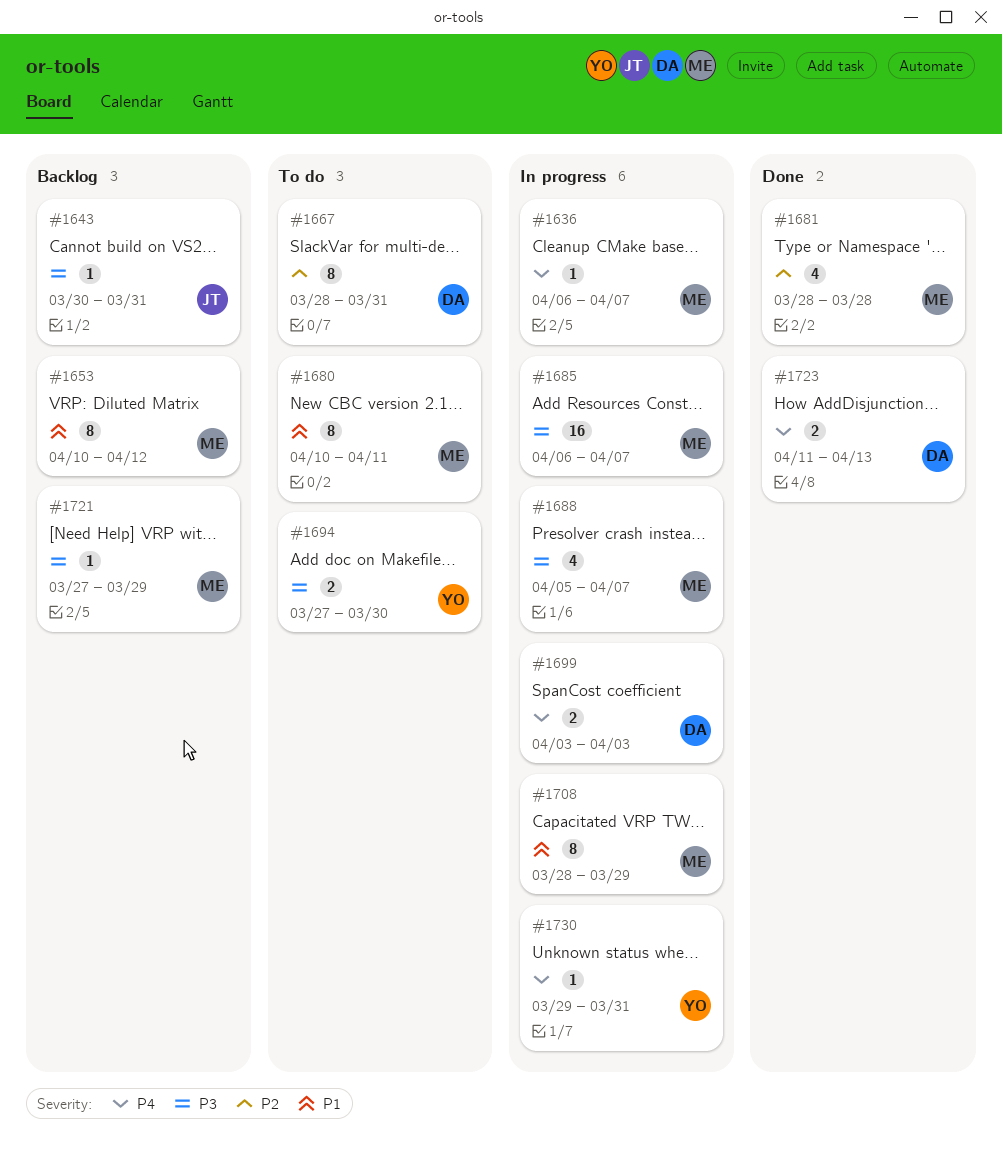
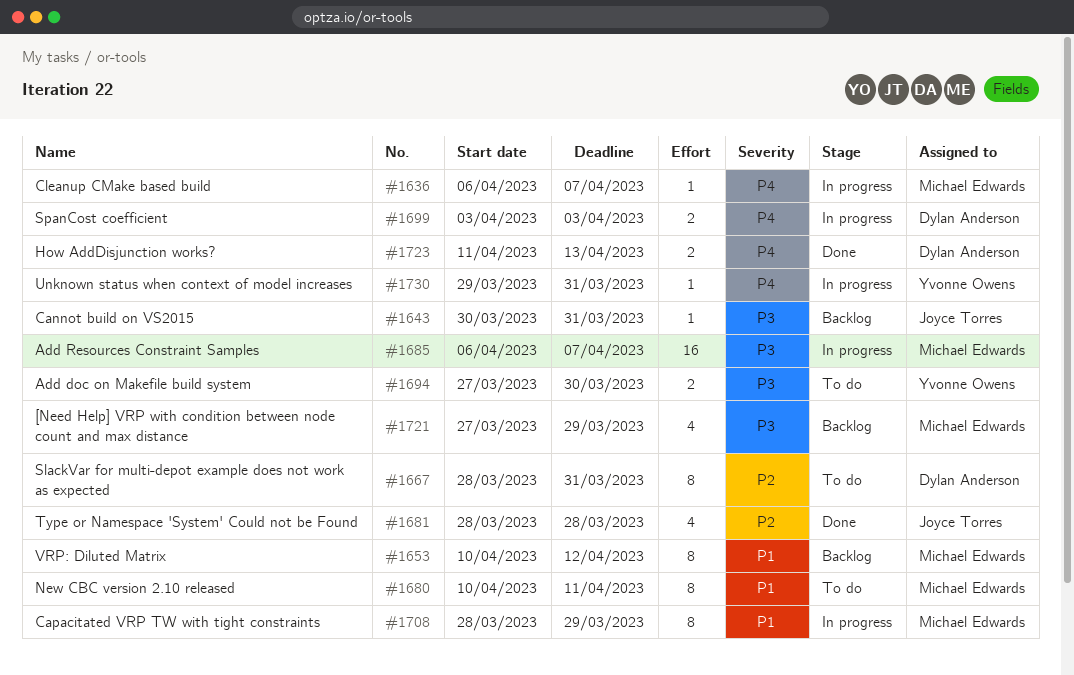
#1681, owner: Michael Edwards -> Joyce Torres
#1688: present -> none
#1721, estimate: 1 -> 4

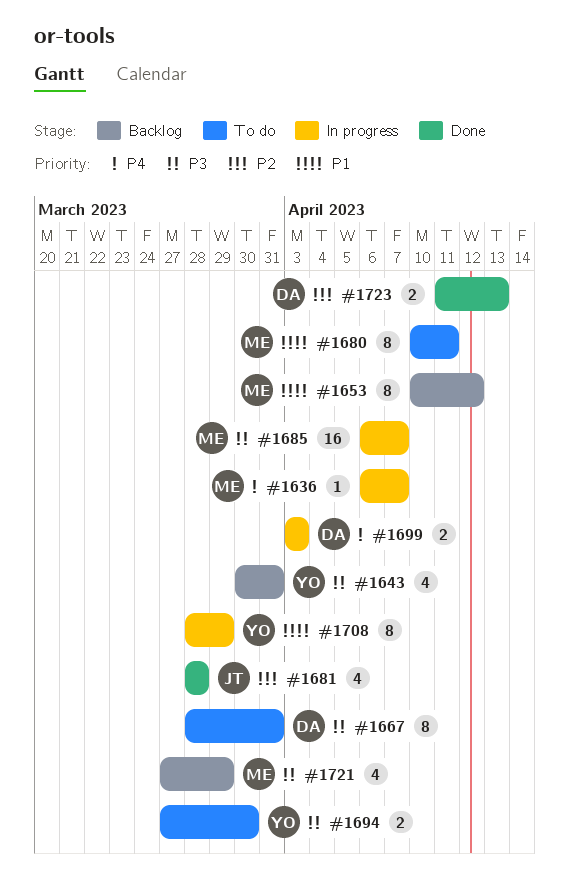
#1643, owner: Joyce Torres -> Yvonne Owens
#1643, estimate: 1 -> 4
#1667, priority: P2 -> P3
#1708, owner: Michael Edwards -> Yvonne Owens
#1723, priority: P4 -> P2
#1730: present -> none

